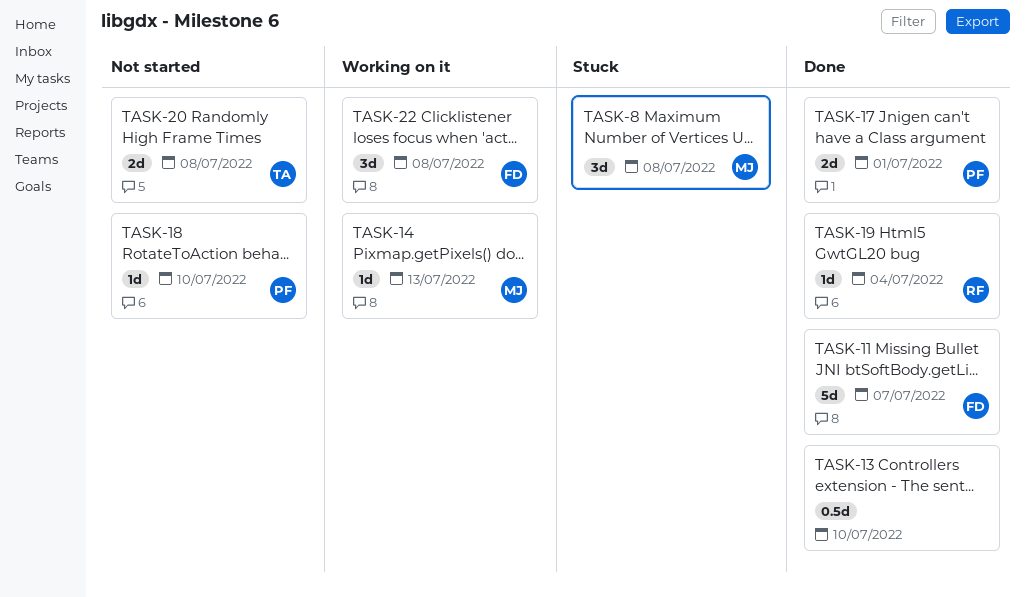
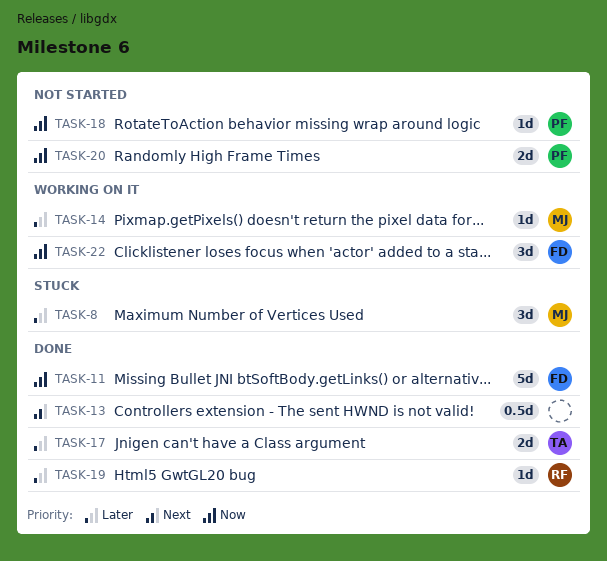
TASK-17, owner: PF -> TA
TASK-20, owner: TA -> PF

